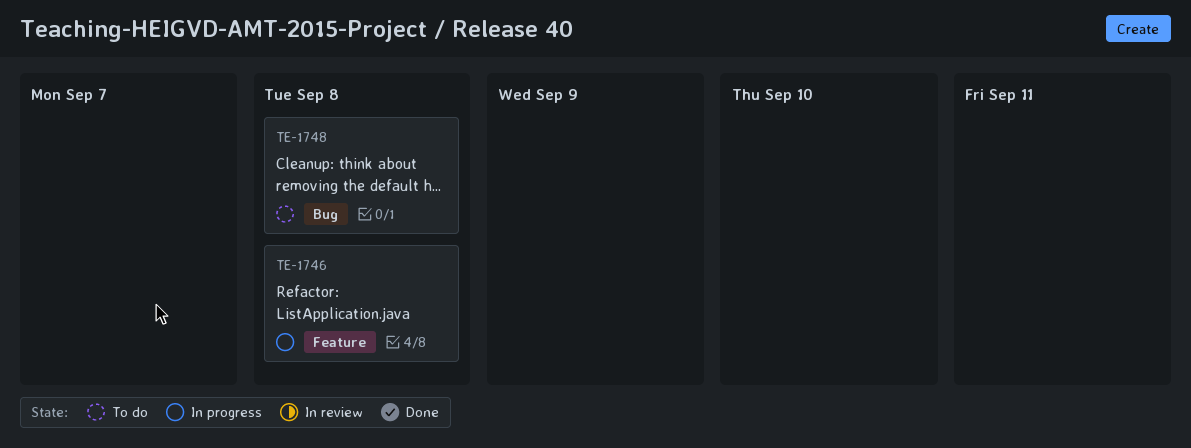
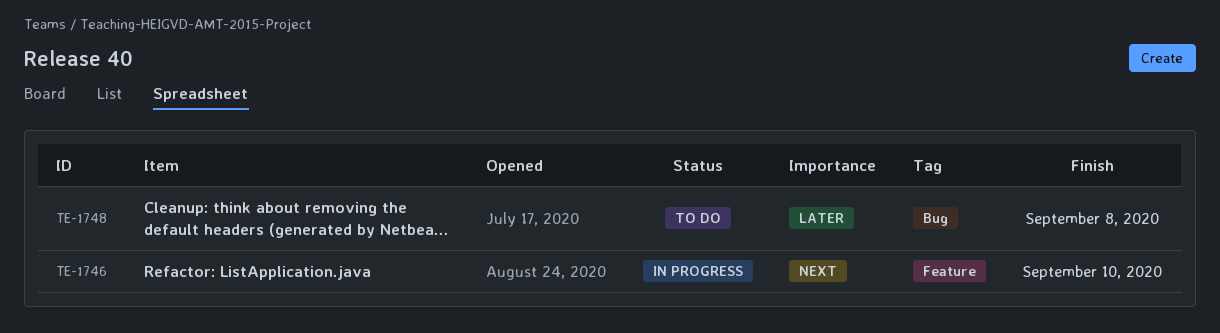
TE-1746, due: Sep 8 -> Sep 10

